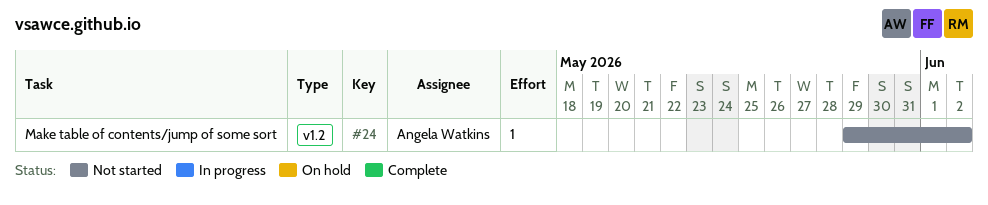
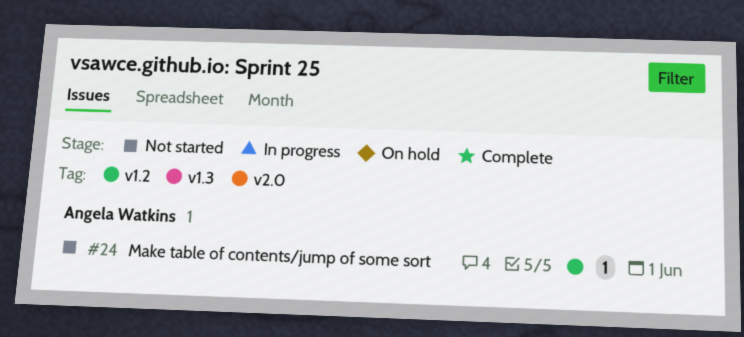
#24, due: Jun 2 -> Jun 1

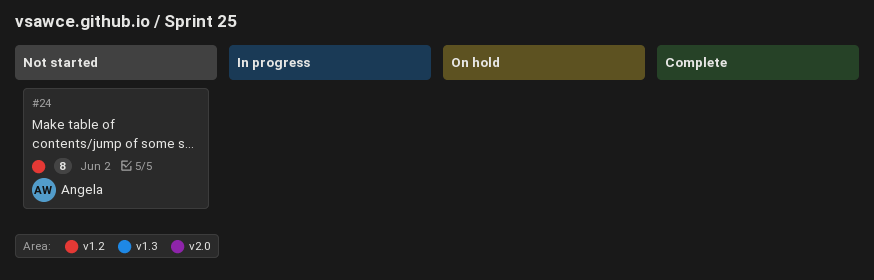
#24, estimate: 1 -> 8
#24, due: Jun 1 -> Jun 2

